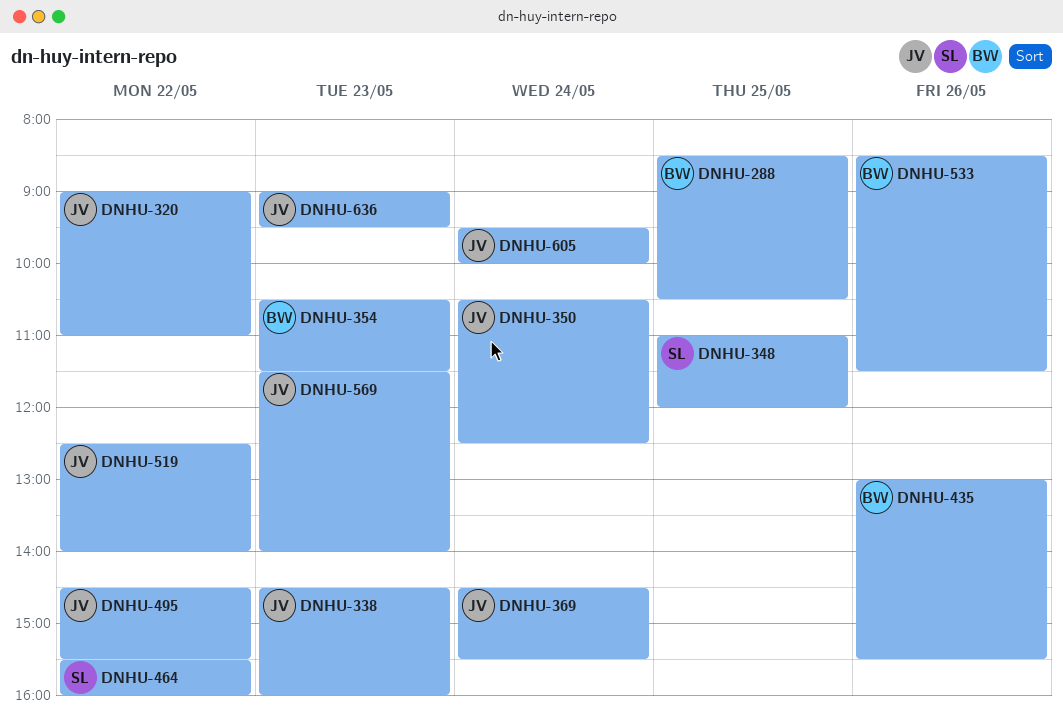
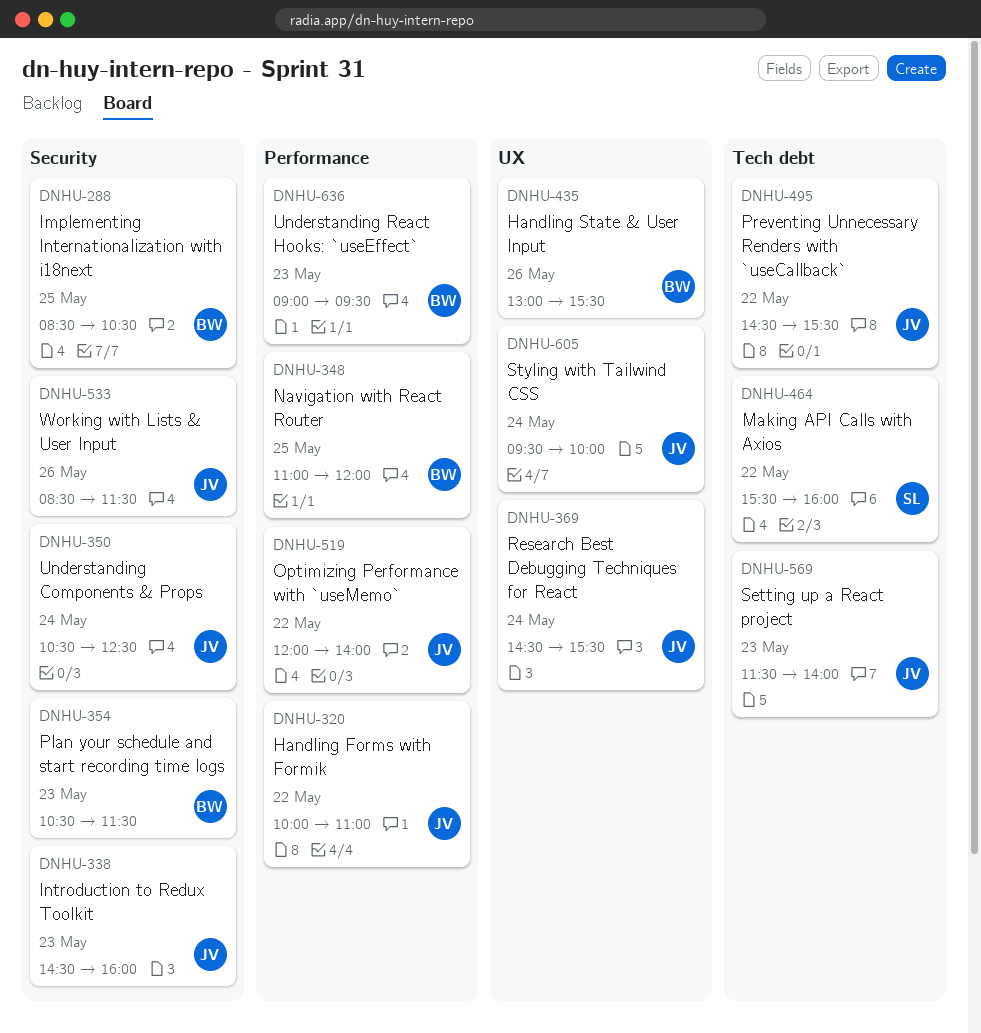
DNHU-320, begins: 09:00 -> 10:00
DNHU-348, owner: SL -> BW
DNHU-519, begins: 12:30 -> 12:00
DNHU-533, owner: BW -> JV
DNHU-636, owner: JV -> BW

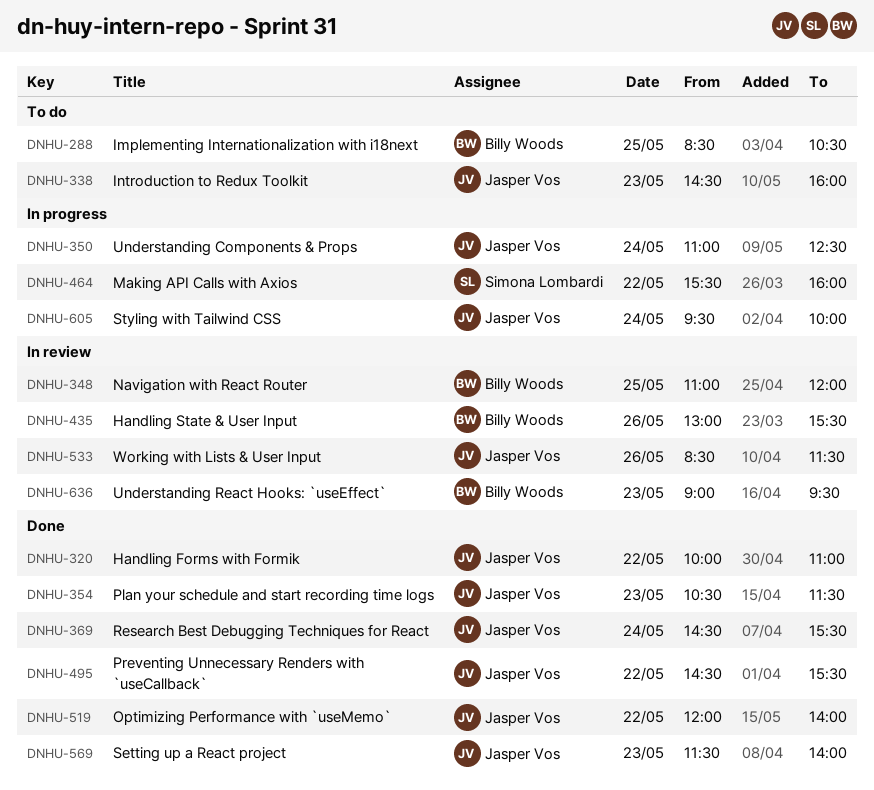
DNHU-350, begins: 10:30 -> 11:00
DNHU-354, owner: Billy Woods -> Jasper Vos

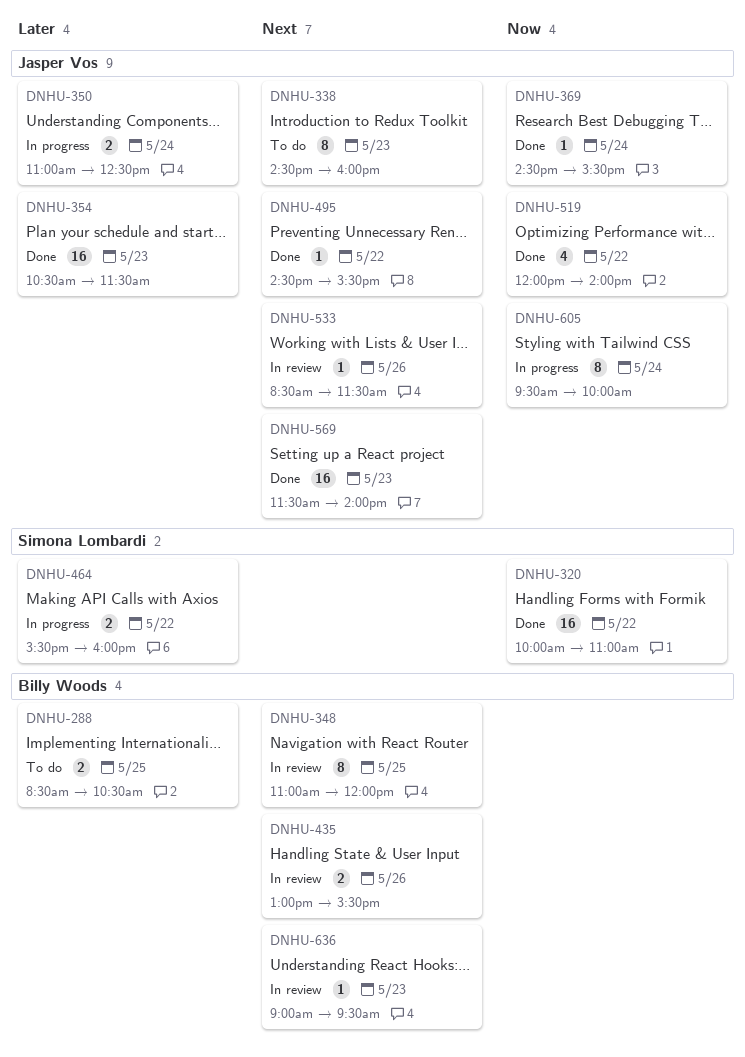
DNHU-320, owner: Jasper Vos -> Simona Lombardi

